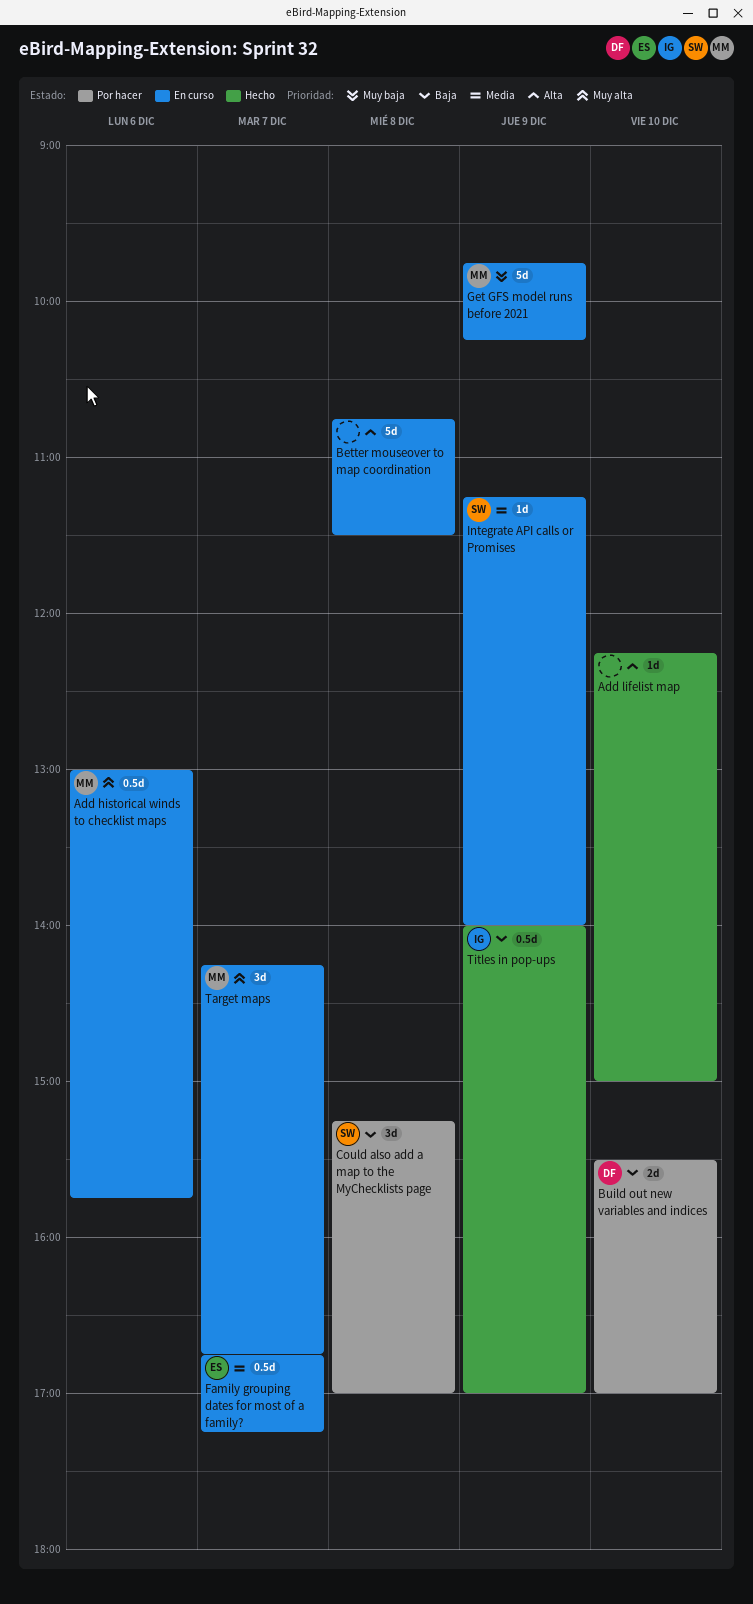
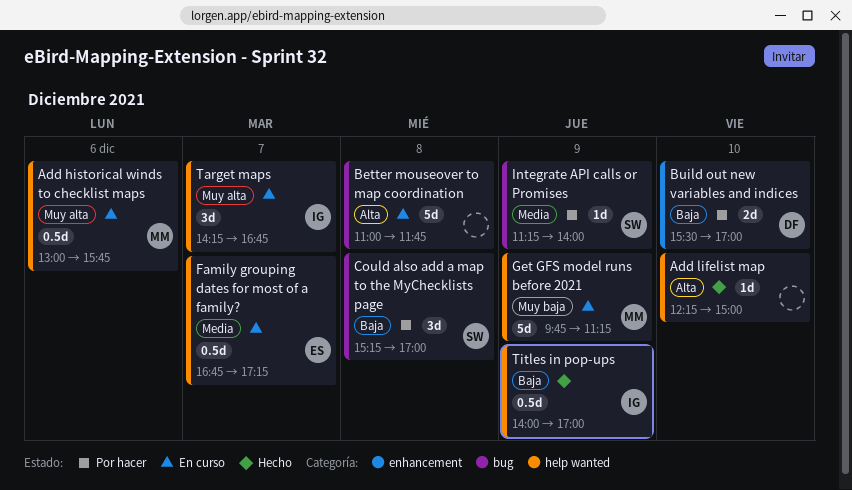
Better mouseover to map coordination, begins: 10:45 -> 11:00
Better mouseover to map coordination, ends: 11:30 -> 11:45
Get GFS model runs before 2021, ends: 10:15 -> 11:15
Integrate API calls or Promises, status: En curso -> Por hacer
Target maps, owner: MM -> IG

